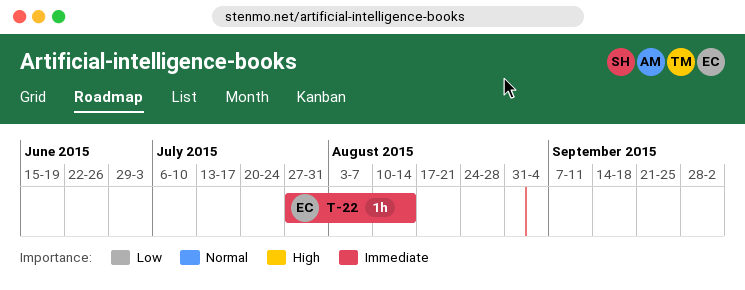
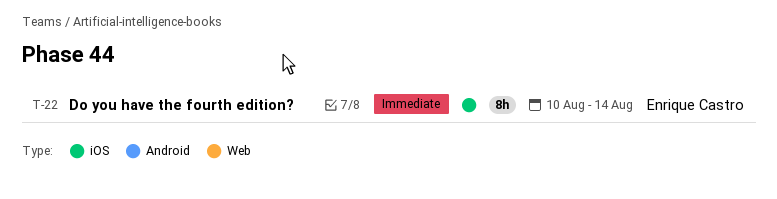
T-22, estimate: 1h -> 8h
T-22, start: Jul 27 -> Aug 10

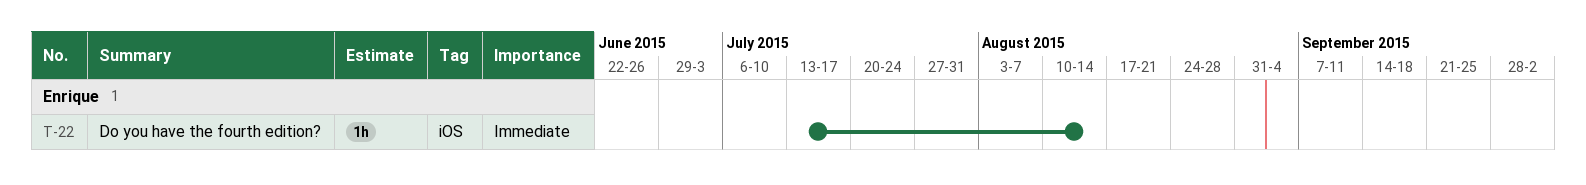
T-22, estimate: 8h -> 1h
T-22, start: Aug 10 -> Jul 13

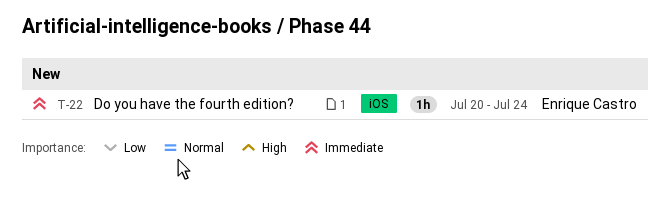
T-22, start: Jul 13 -> Jul 20
T-22, due: Aug 14 -> Jul 24

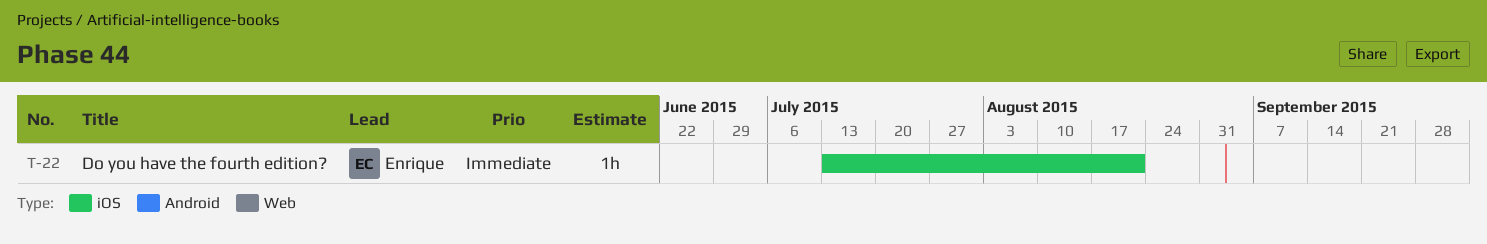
T-22, start: Jul 20 -> Jul 13
T-22, due: Jul 24 -> Aug 21

